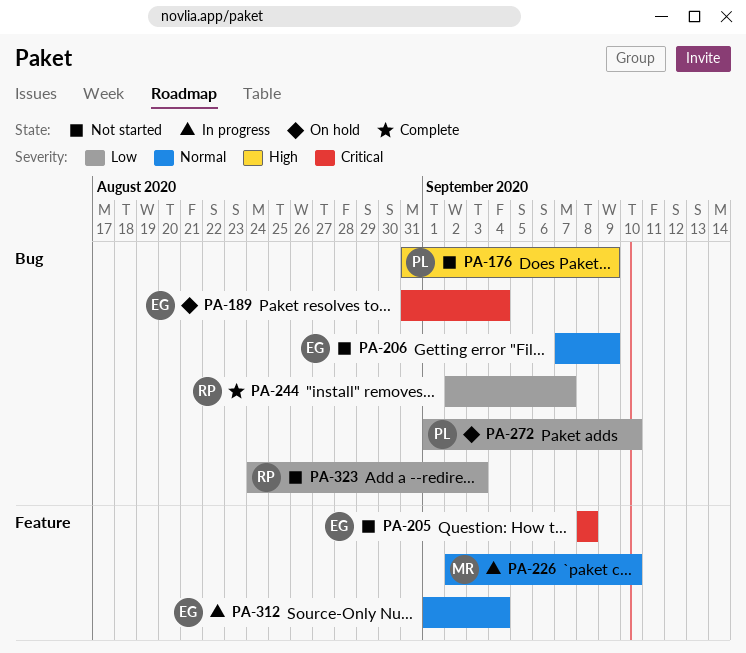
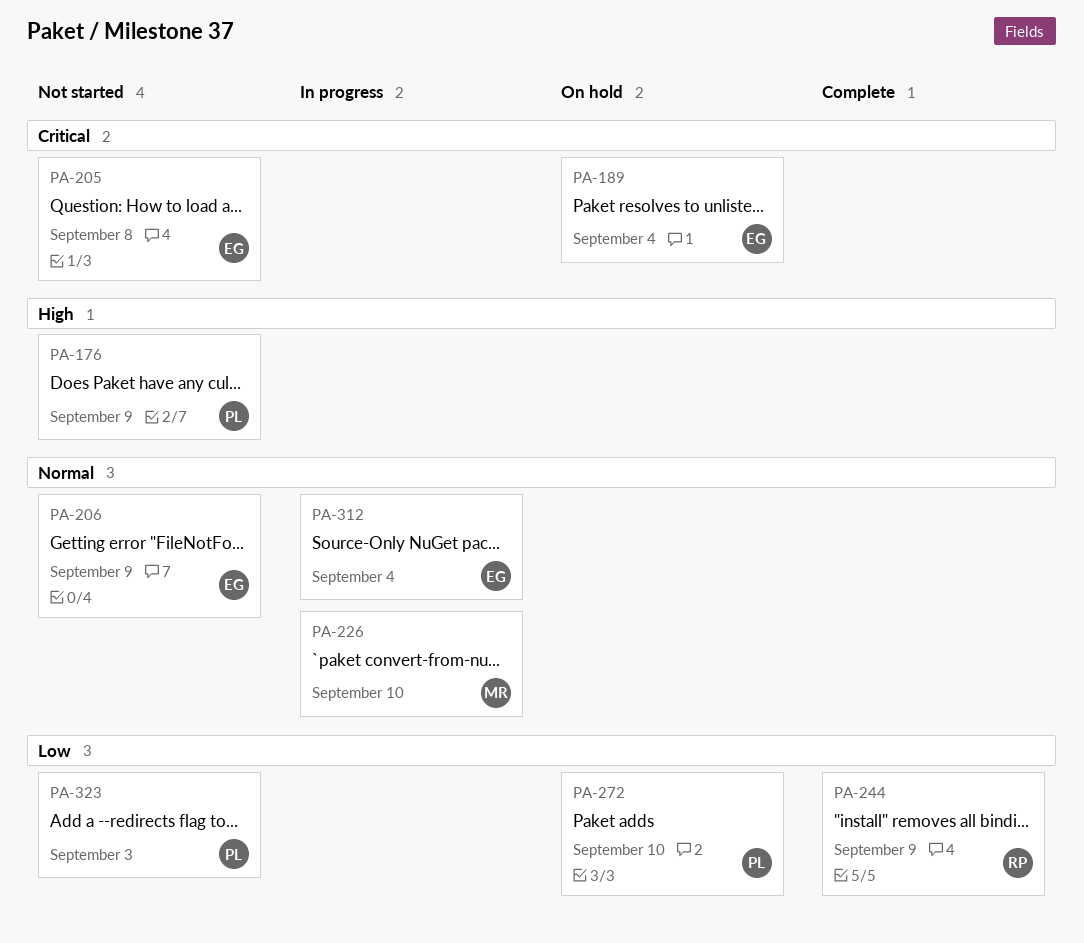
PA-244, due: Sep 7 -> Sep 9
PA-323, owner: RP -> PL

